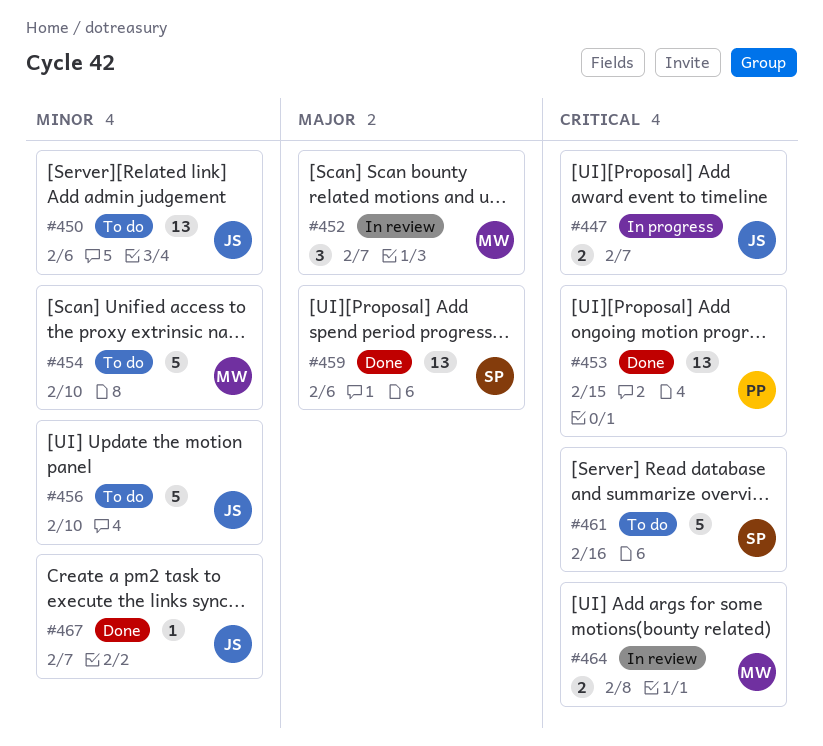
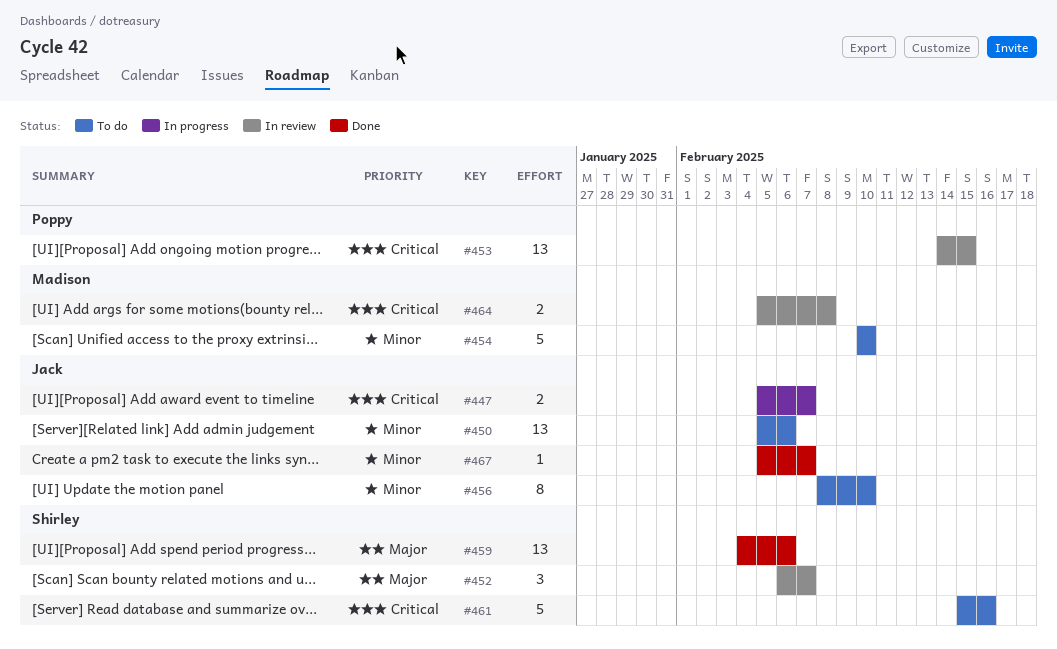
#452, owner: Madison -> Shirley
#453, status: Done -> In review
#456, estimate: 5 -> 8

